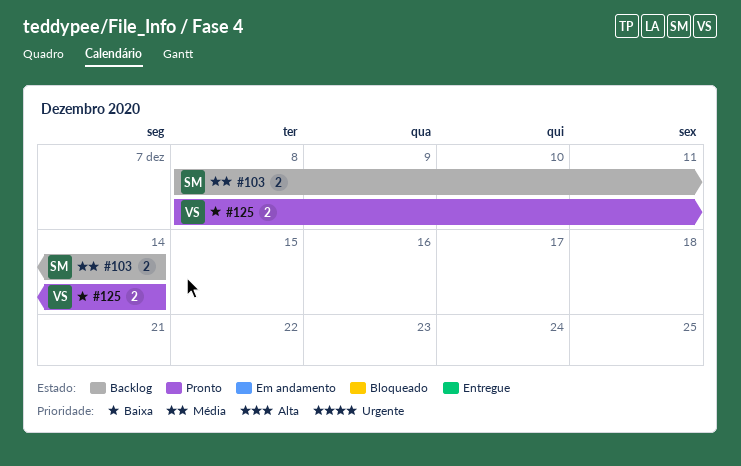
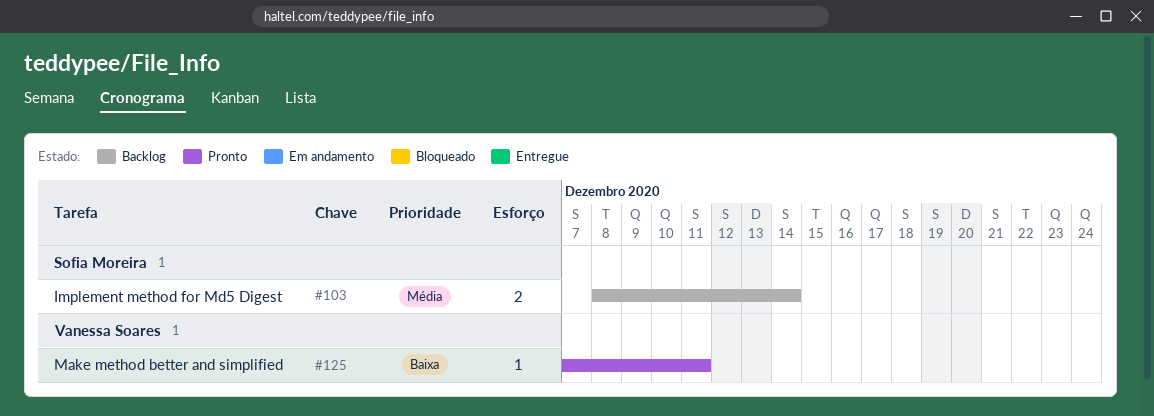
#125, estimate: 2 -> 1
#125, start: Dec 8 -> Dec 7
#125, due: Dec 14 -> Dec 11

